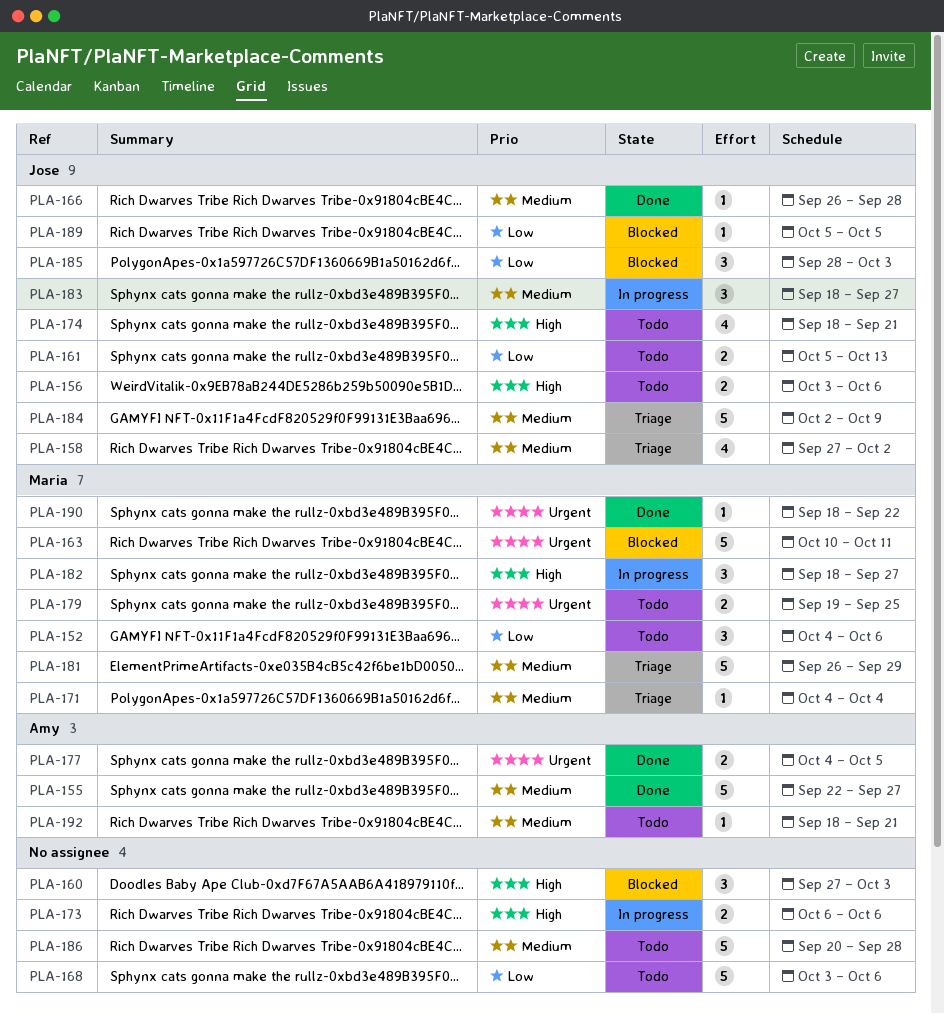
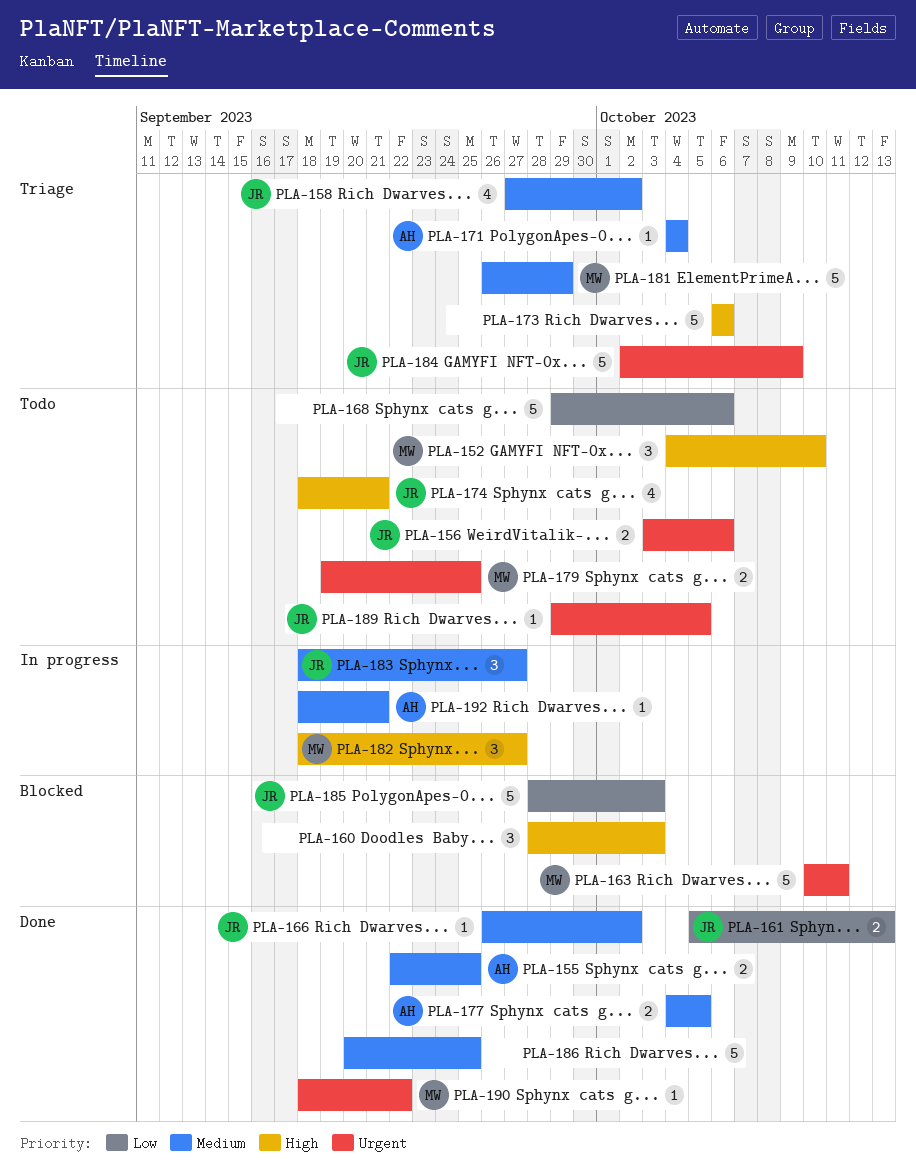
PLA-152, priority: Low -> High
PLA-152, due: Oct 6 -> Oct 10
PLA-155, estimate: 5 -> 2
PLA-155, due: Sep 27 -> Sep 25
PLA-156, priority: High -> Urgent
PLA-160, start: Sep 27 -> Sep 28
PLA-161, status: Todo -> Done
PLA-166, due: Sep 28 -> Oct 2
PLA-168, start: Oct 3 -> Sep 29
PLA-171, owner: Maria -> Amy
PLA-173, status: In progress -> Triage
PLA-173, estimate: 2 -> 5
PLA-177, priority: Urgent -> Medium
PLA-184, priority: Medium -> Urgent
PLA-185, estimate: 3 -> 5
PLA-186, status: Todo -> Done
PLA-186, due: Sep 28 -> Sep 25
PLA-189, status: Blocked -> Todo
PLA-189, priority: Low -> Urgent
PLA-189, start: Oct 5 -> Sep 29
PLA-192, status: Todo -> In progress

